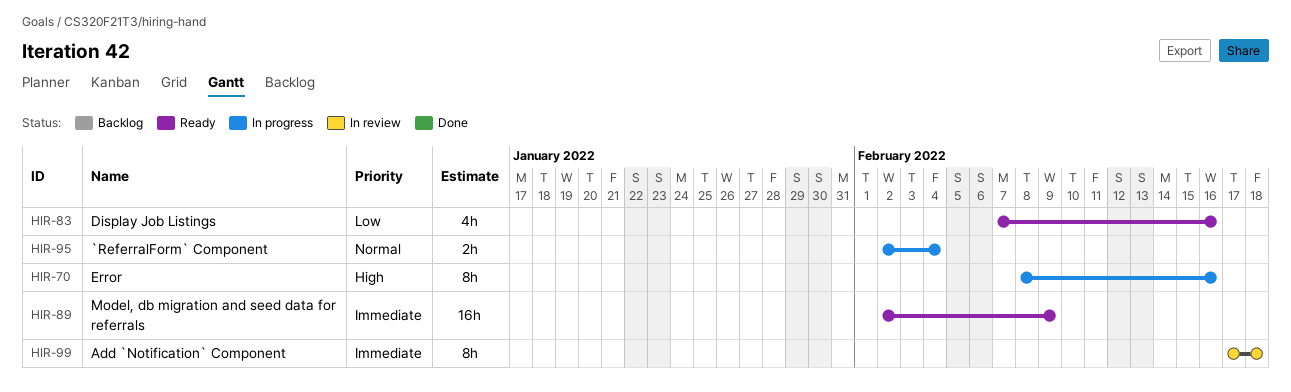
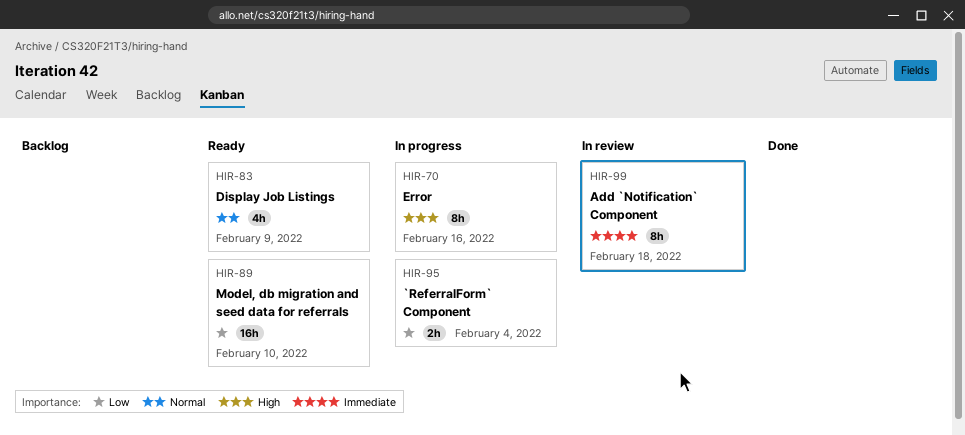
HIR-83, priority: Low -> Normal
HIR-83, due: Feb 16 -> Feb 9
HIR-89, priority: Immediate -> Low
HIR-89, due: Feb 9 -> Feb 10
HIR-95, priority: Normal -> Low

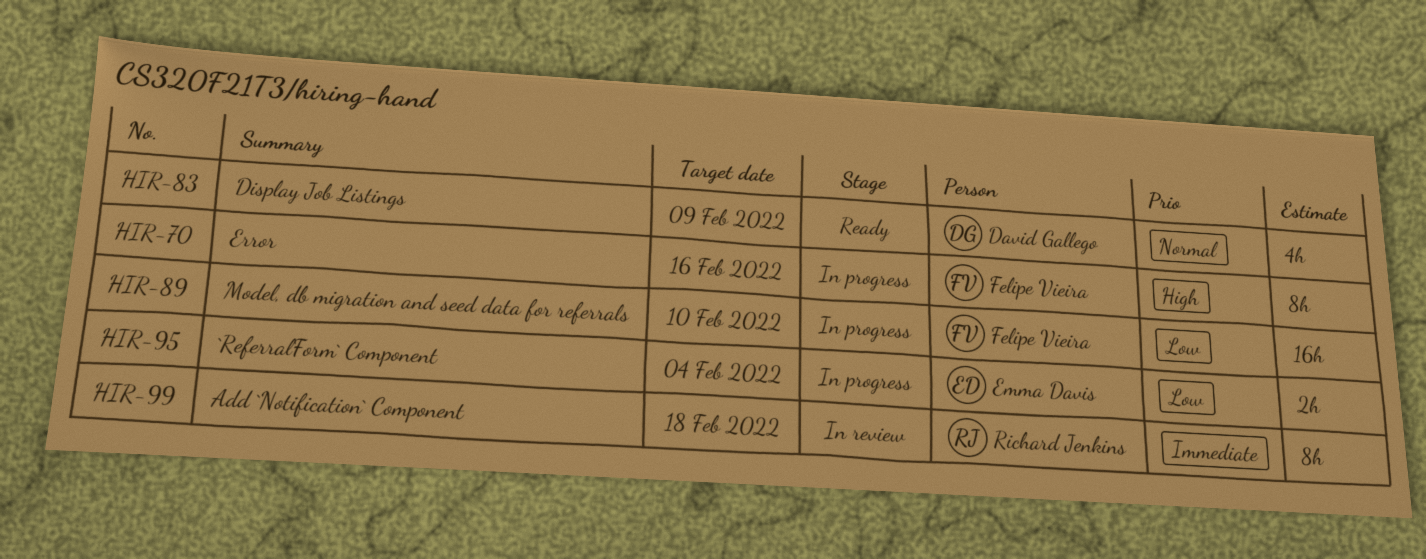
HIR-89, status: Ready -> In progress

